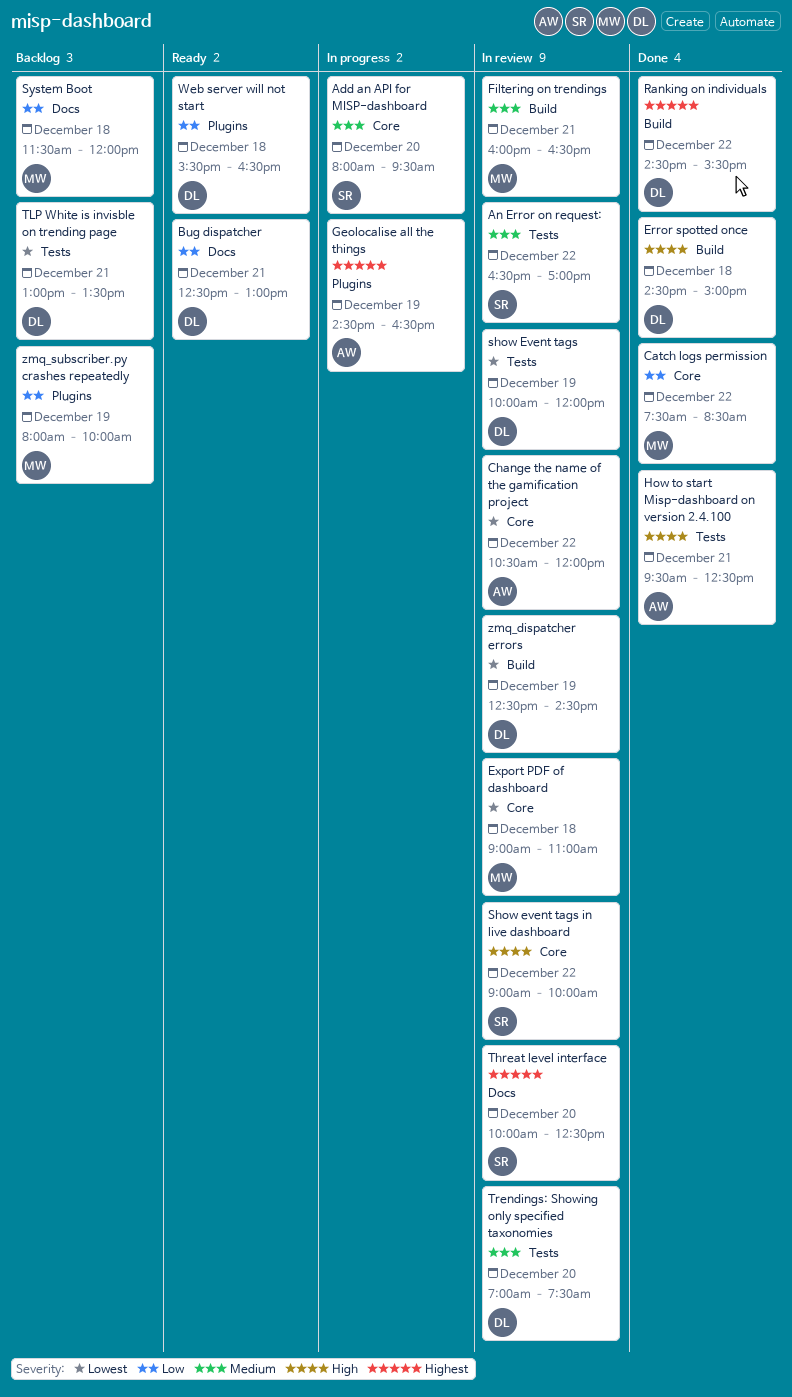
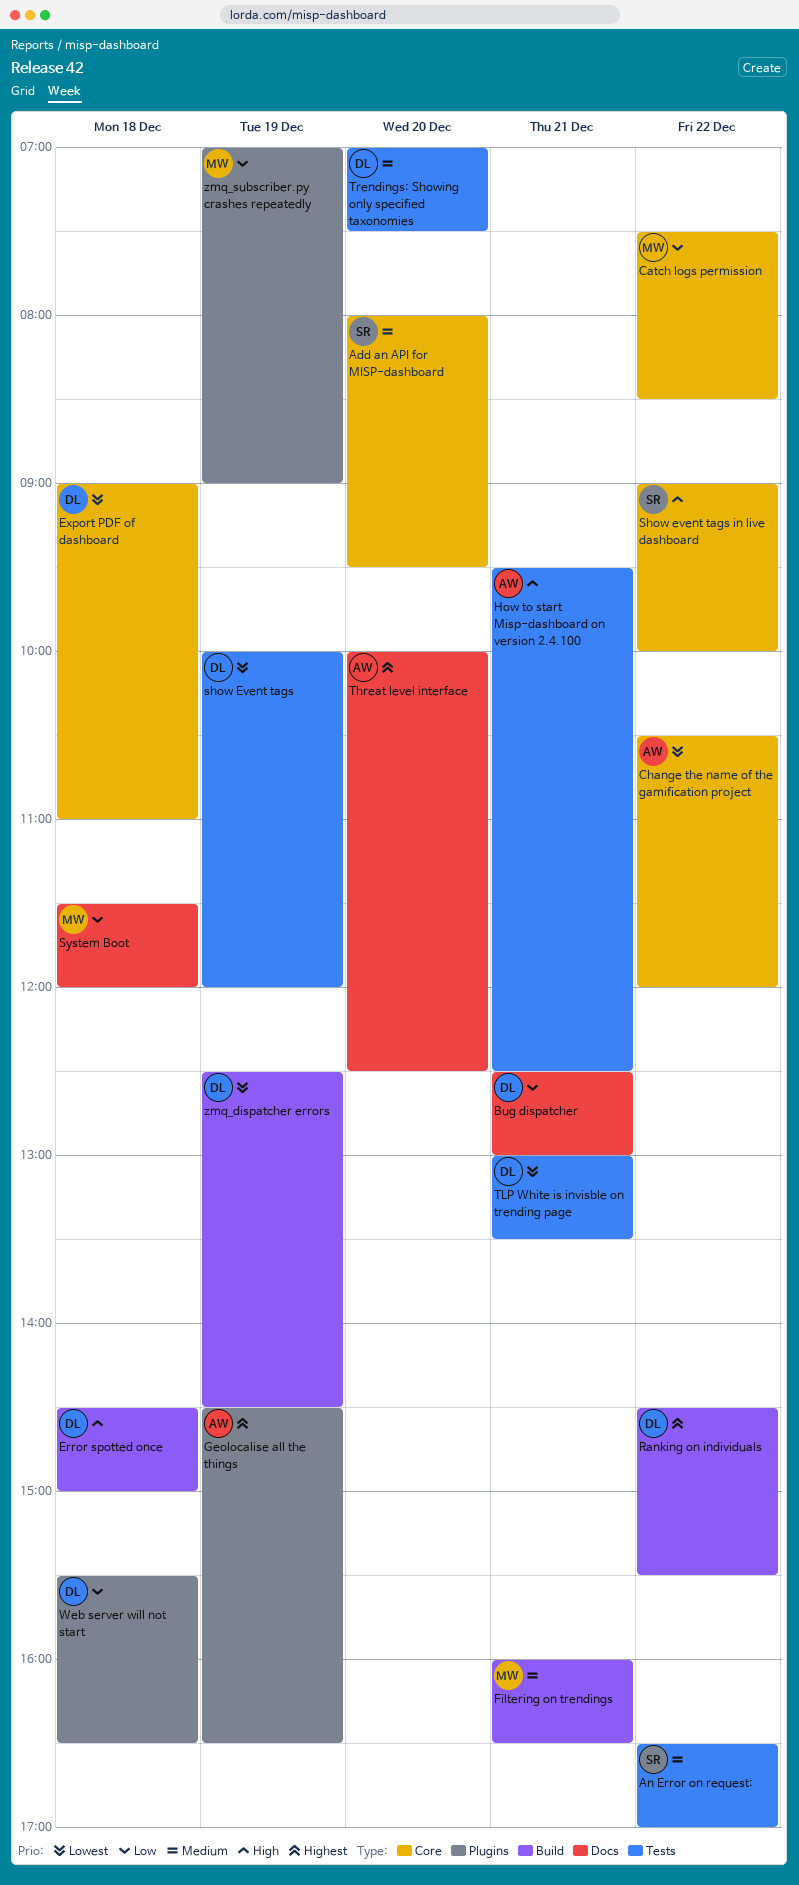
Export PDF of dashboard, owner: MW -> DL
Threat level interface, owner: SR -> AW
zmq_subscriber.py crashes repeatedly, begins: 08:00 -> 07:00
zmq_subscriber.py crashes repeatedly, ends: 10:00 -> 09:00

